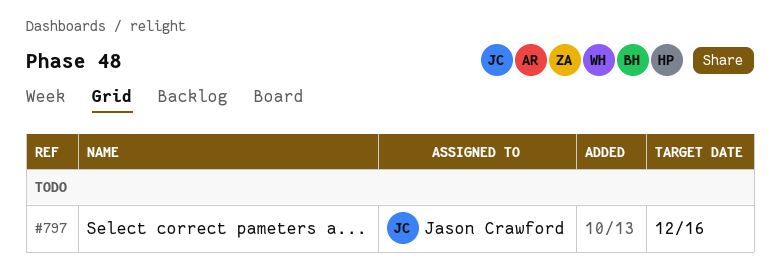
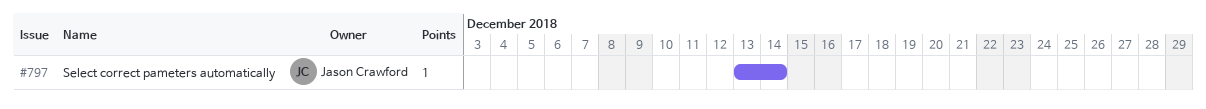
#797, due: Dec 16 -> Dec 14

